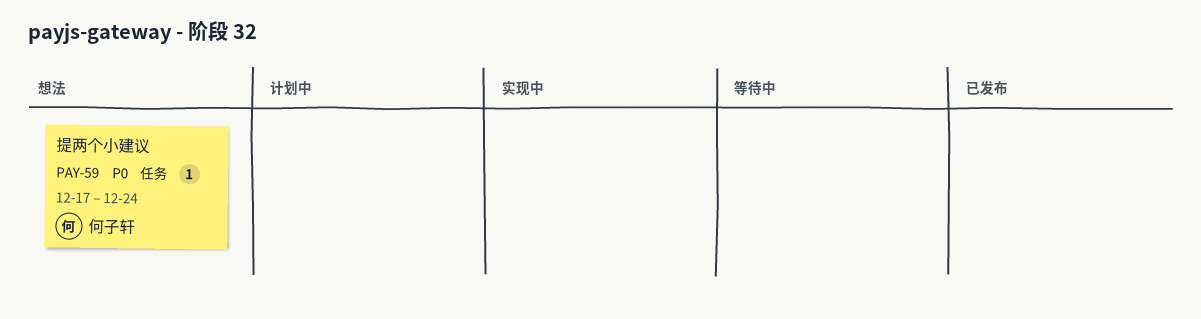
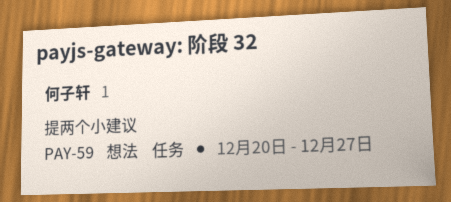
PAY-59, start: Dec 17 -> Dec 20
PAY-59, due: Dec 24 -> Dec 27

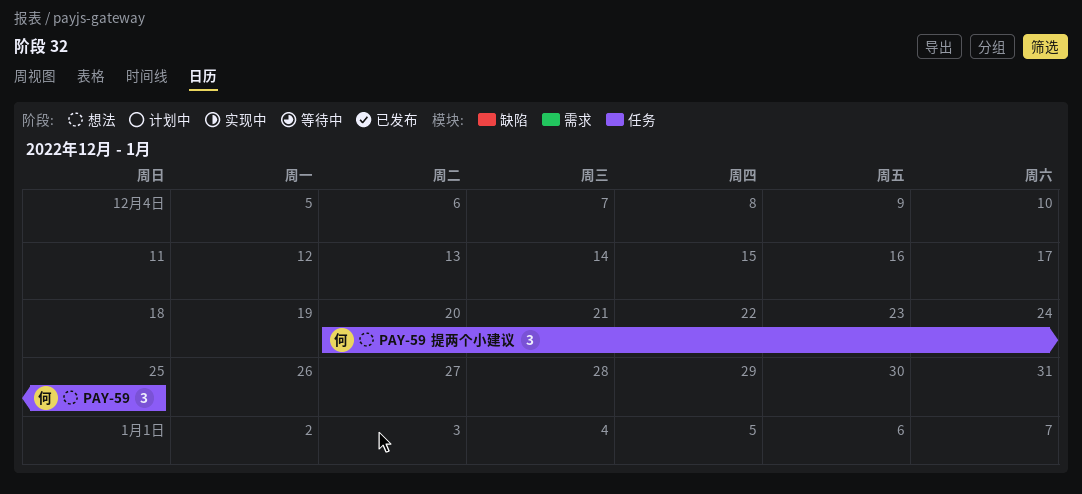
PAY-59, estimate: 1 -> 3
PAY-59, due: Dec 27 -> Dec 25

